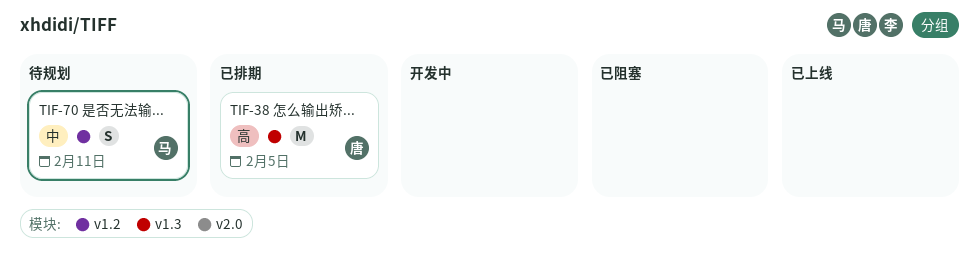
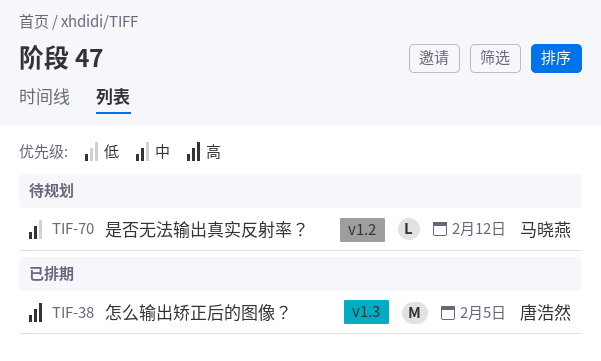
TIF-70, estimate: S -> L
TIF-70, due: Feb 11 -> Feb 12

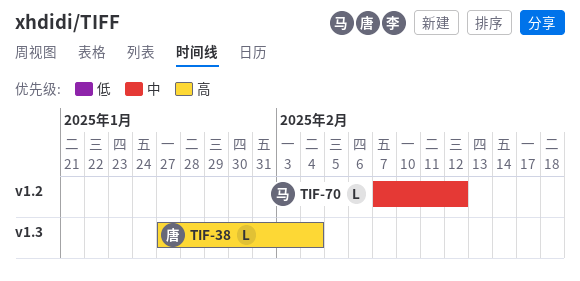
TIF-38, estimate: M -> L
TIF-38, due: Feb 5 -> Feb 4

